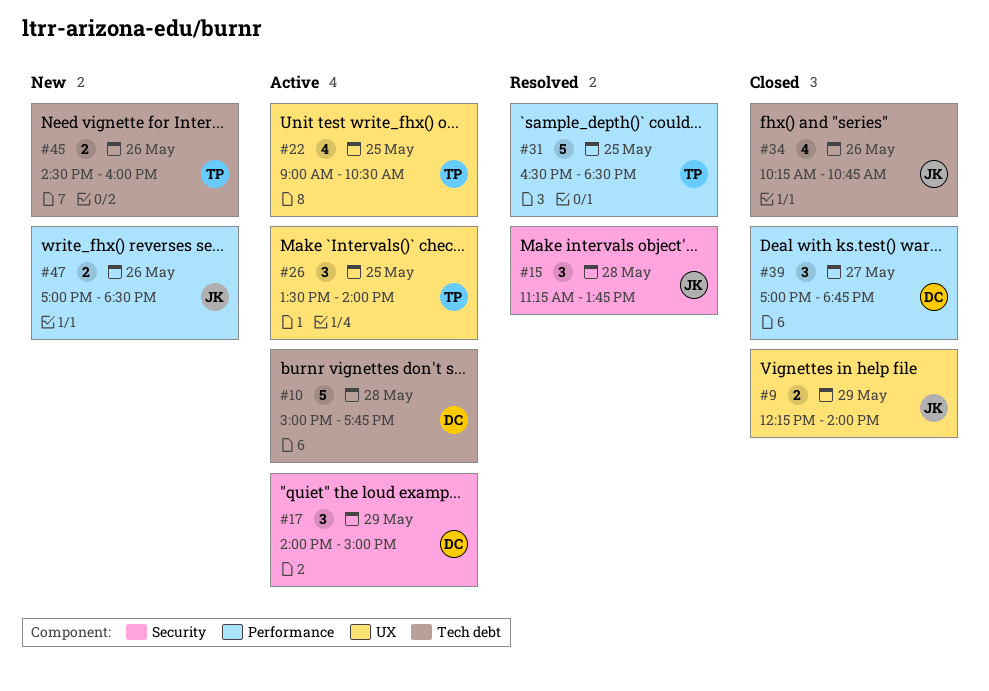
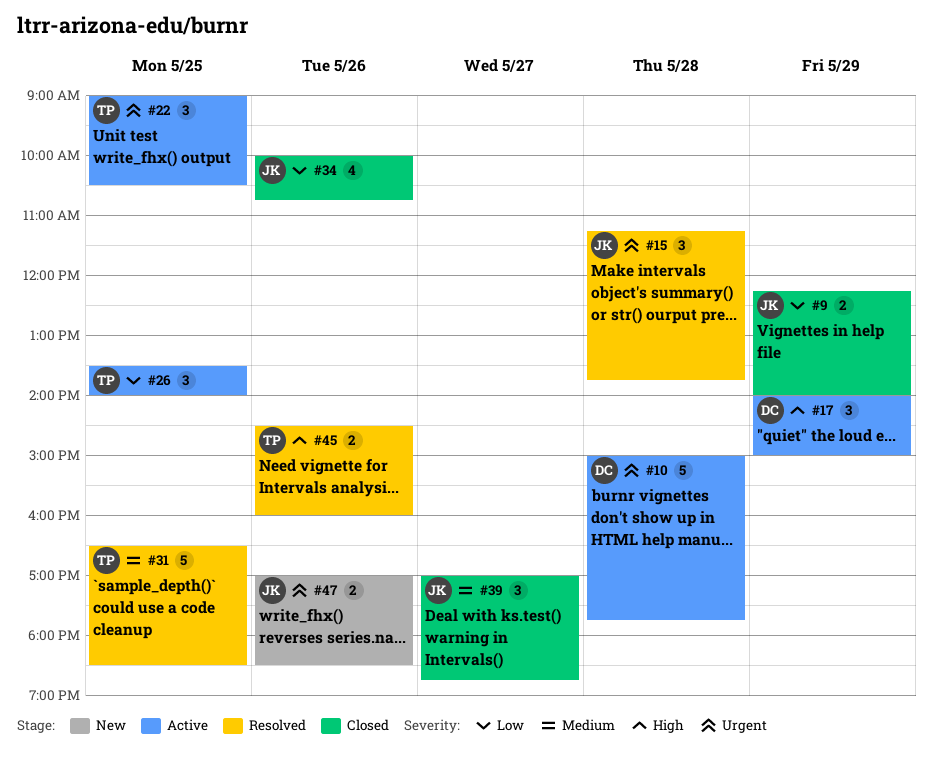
#22, estimate: 4 -> 3
#34, begins: 10:15 -> 10:00
#39, owner: DC -> JK
#45, status: New -> Resolved

